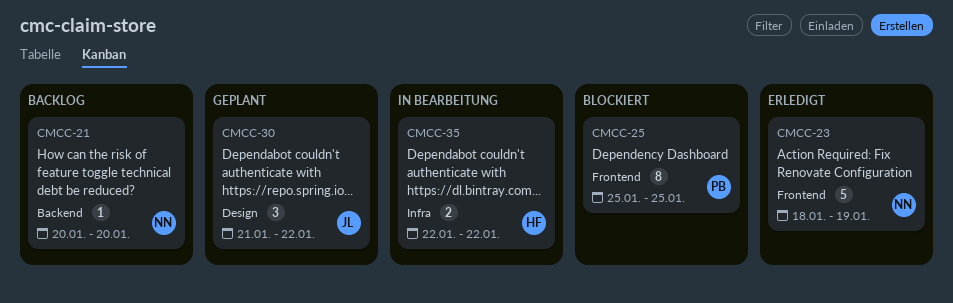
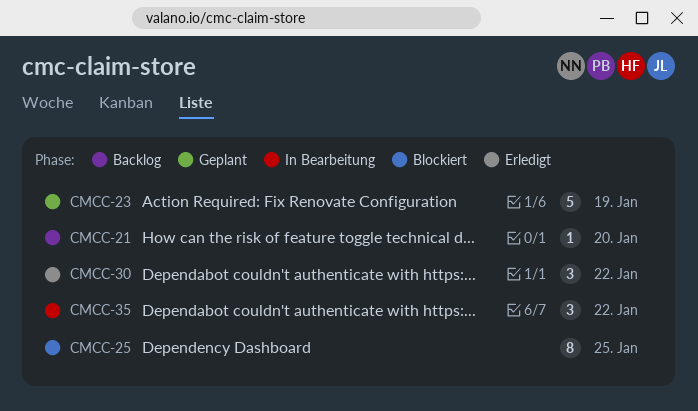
CMCC-23, status: Erledigt -> Geplant
CMCC-30, status: Geplant -> Erledigt
CMCC-35, estimate: 2 -> 3

